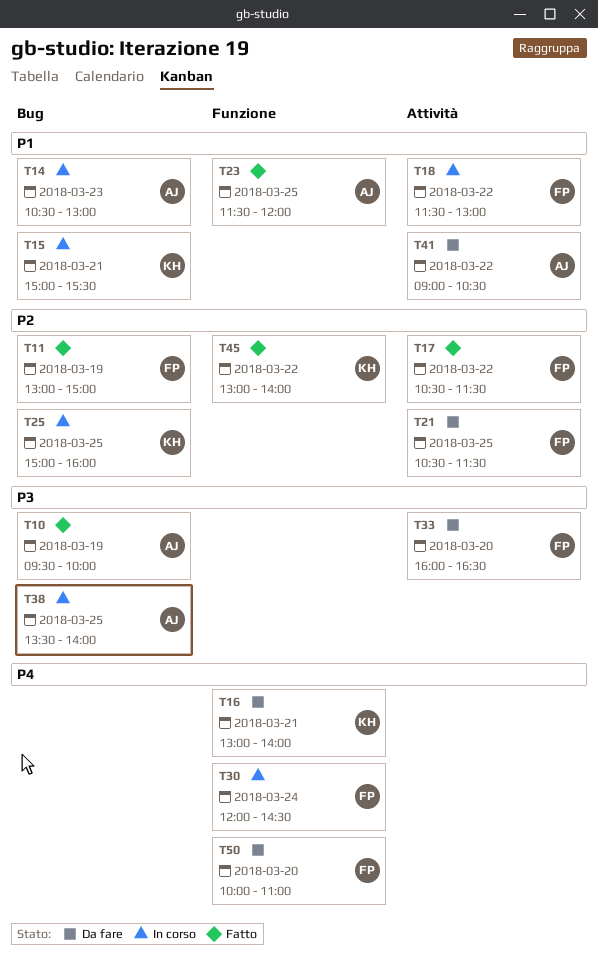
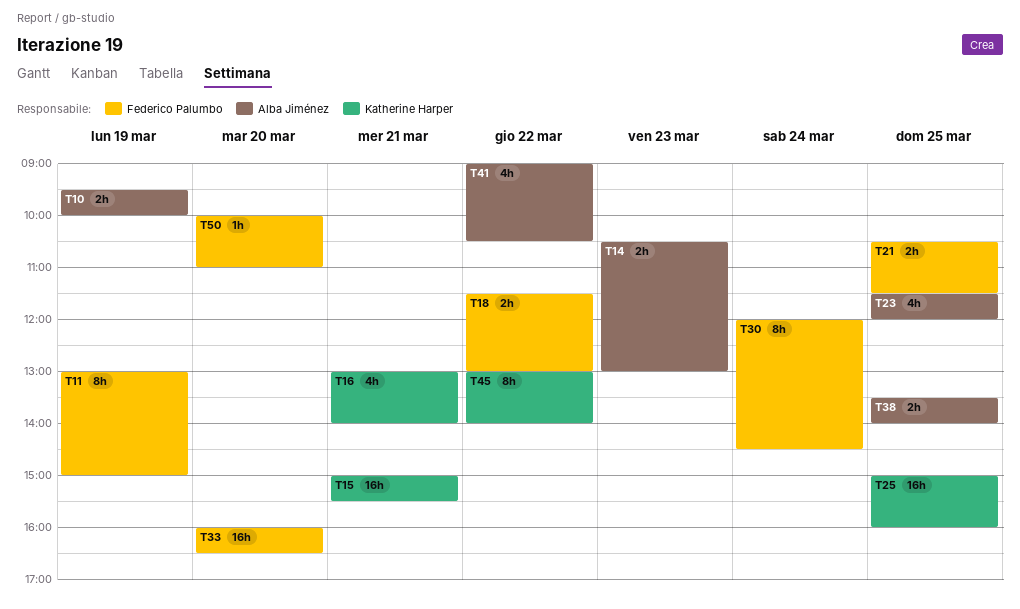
T17: present -> none

